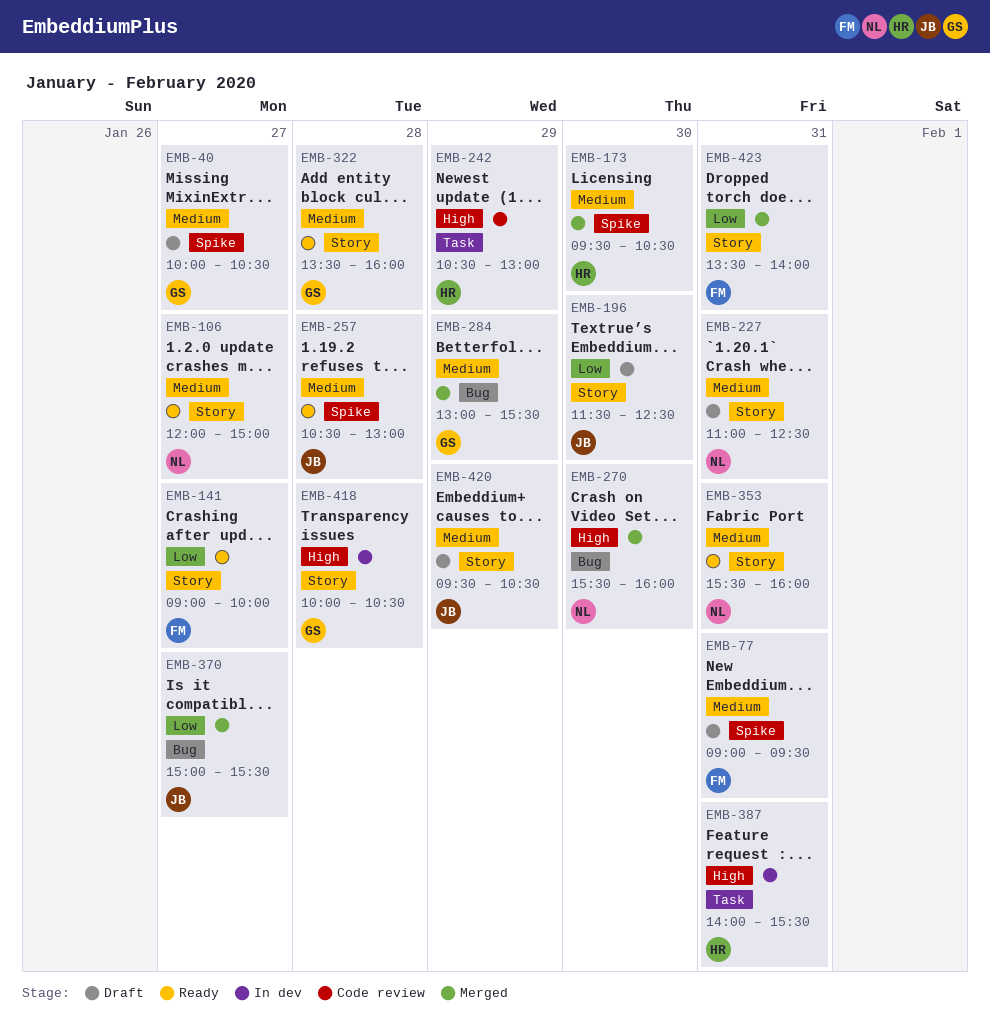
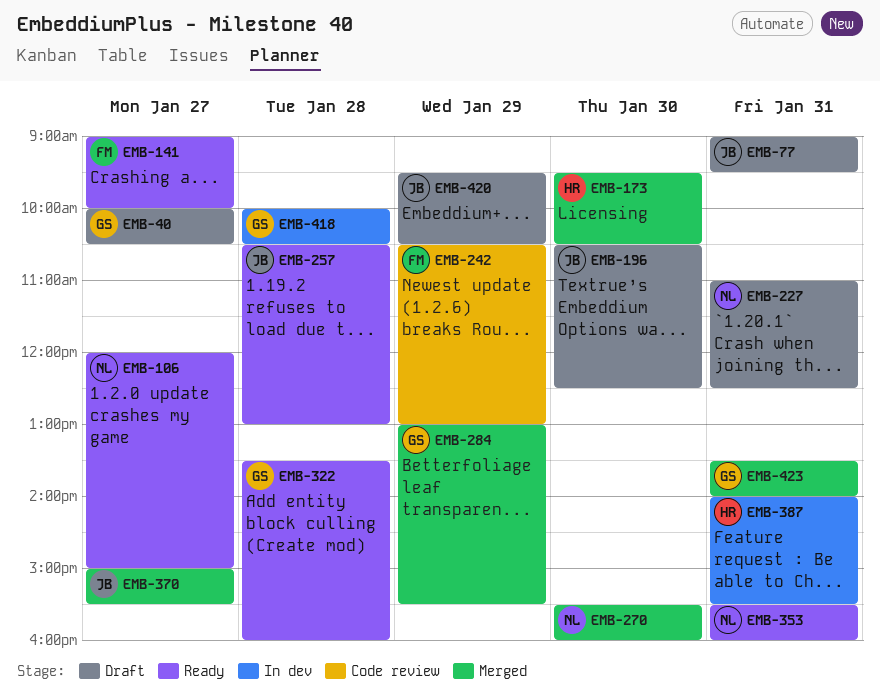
EMB-77, owner: FM -> JB
EMB-196, begins: 11:30 -> 10:30
EMB-242, owner: HR -> FM
EMB-423, owner: FM -> GS

